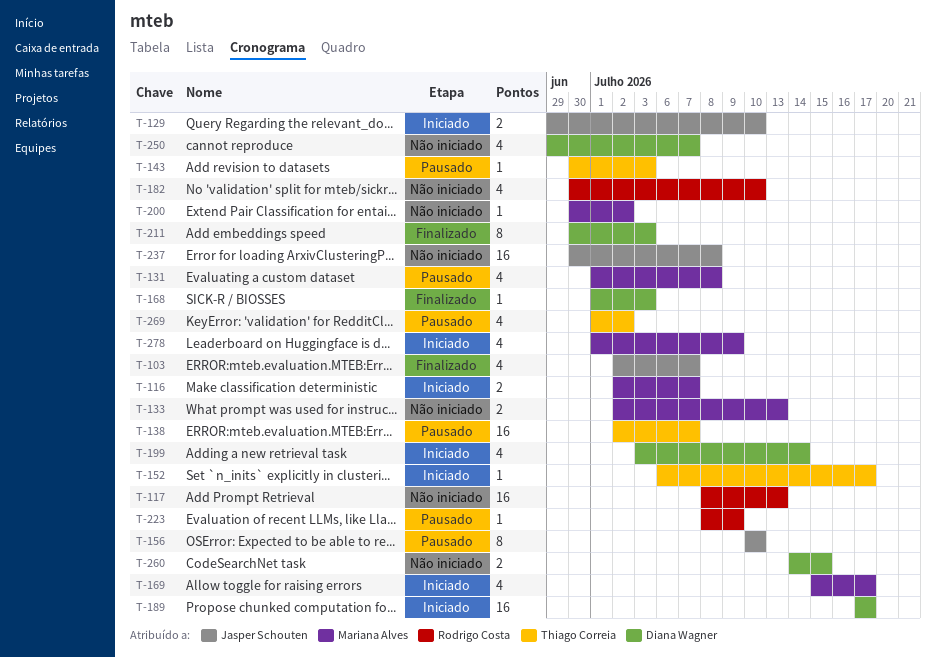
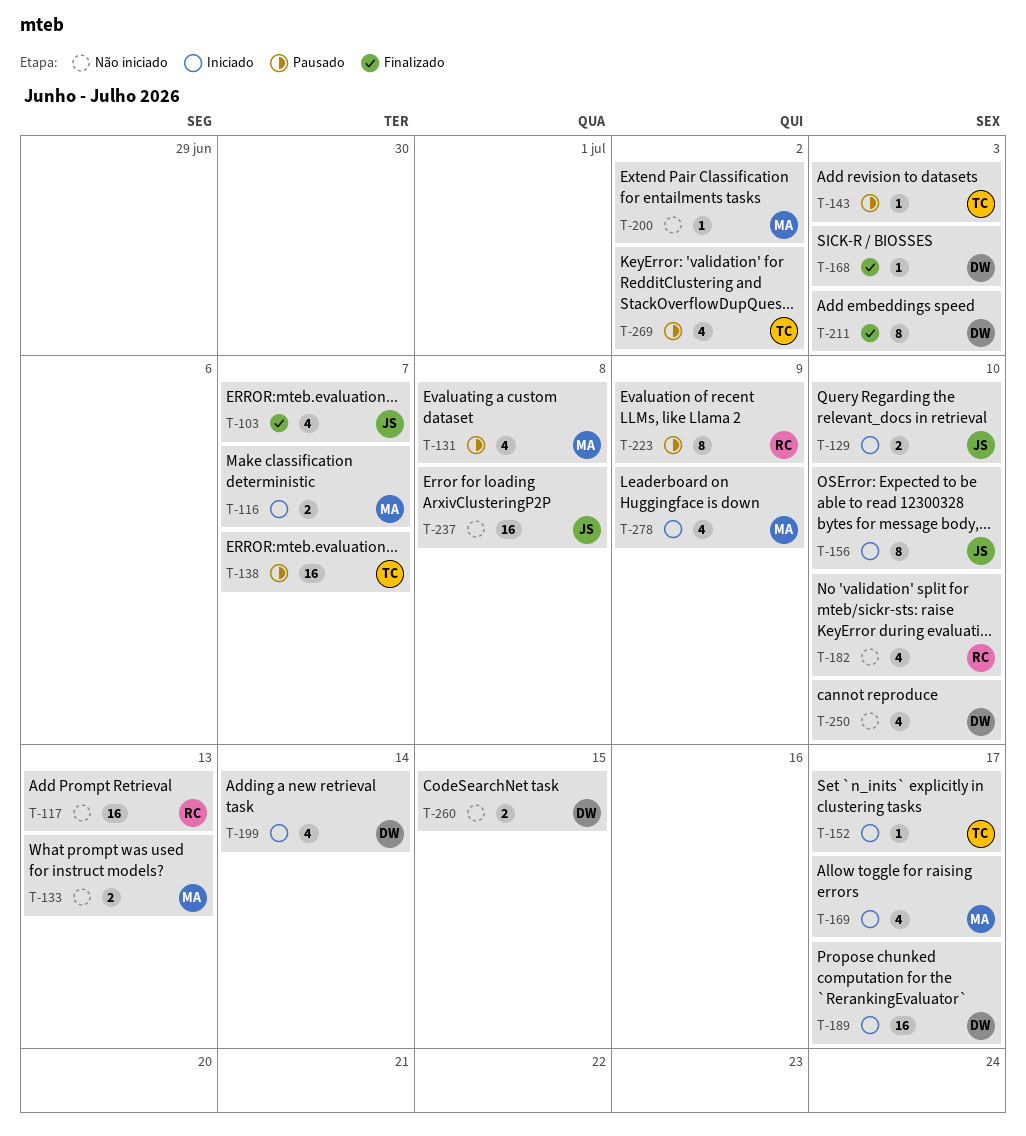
T-156, status: Pausado -> Iniciado
T-223, estimate: 1 -> 8
T-250, due: Jul 7 -> Jul 10

